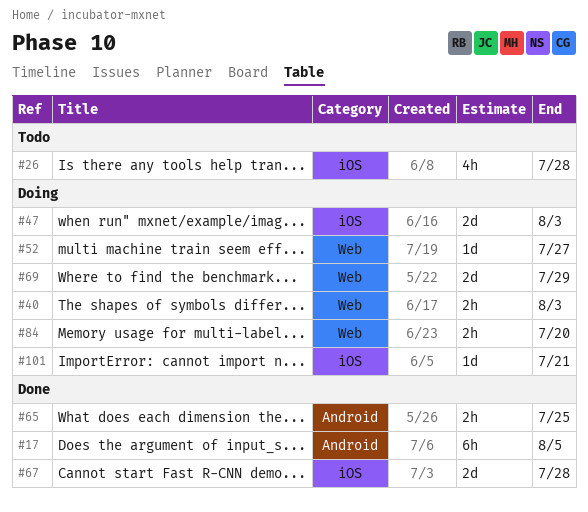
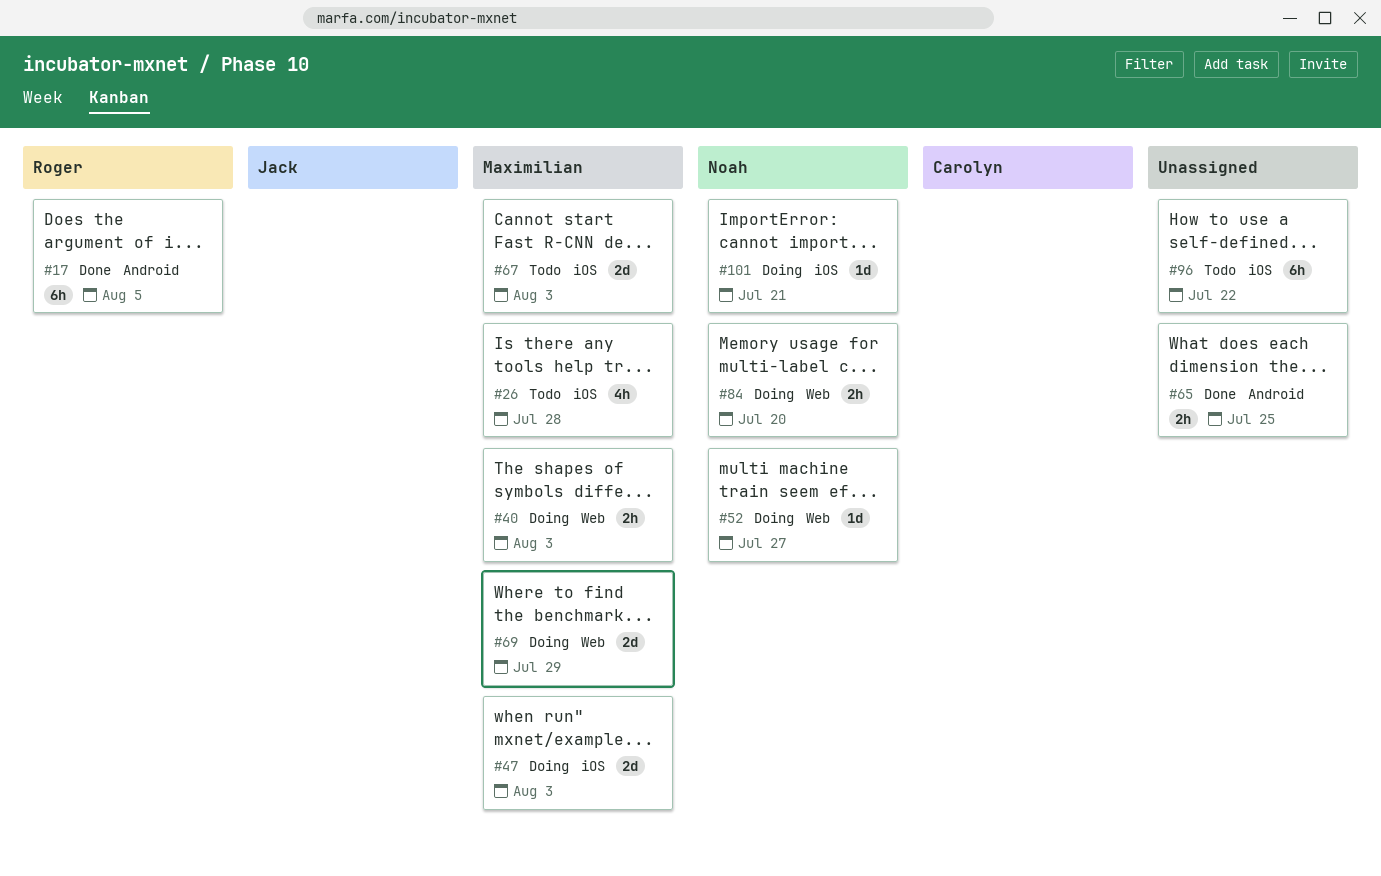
#67, status: Done -> Todo
#67, due: Jul 28 -> Aug 3
#96: none -> present

